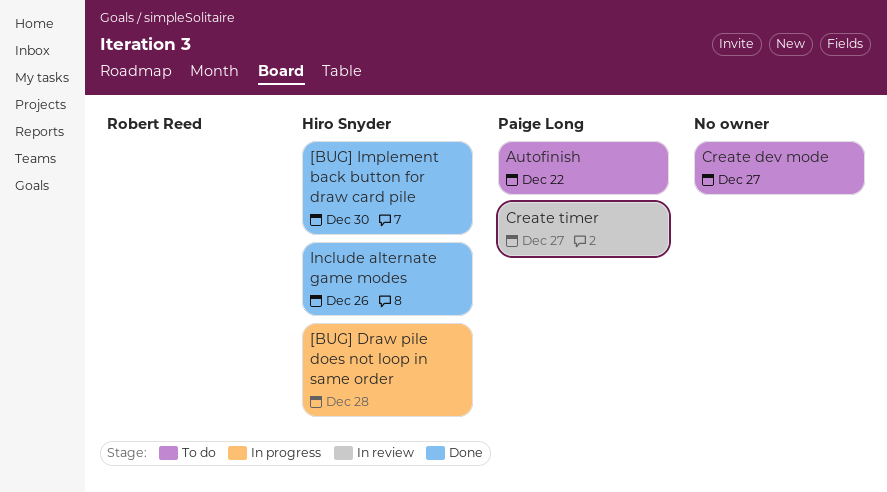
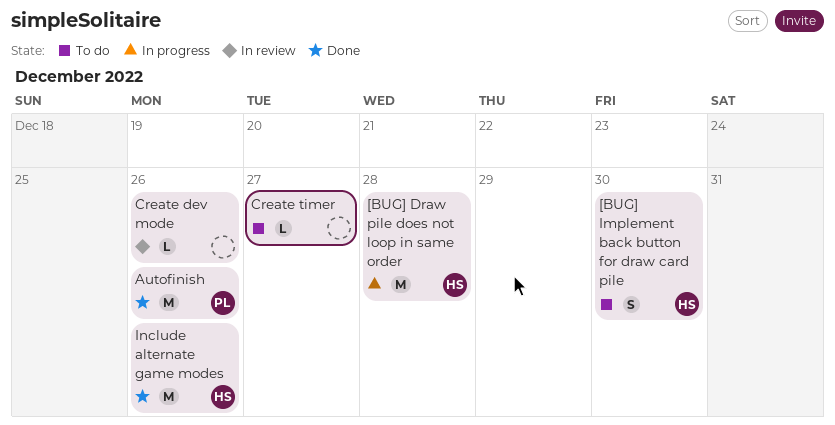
[BUG] Implement back button for draw card pile, status: Done -> To do
Autofinish, status: To do -> Done
Autofinish, due: Dec 22 -> Dec 26
Create dev mode, status: To do -> In review
Create dev mode, due: Dec 27 -> Dec 26
Create timer, status: In review -> To do
Create timer, owner: Paige Long -> none

